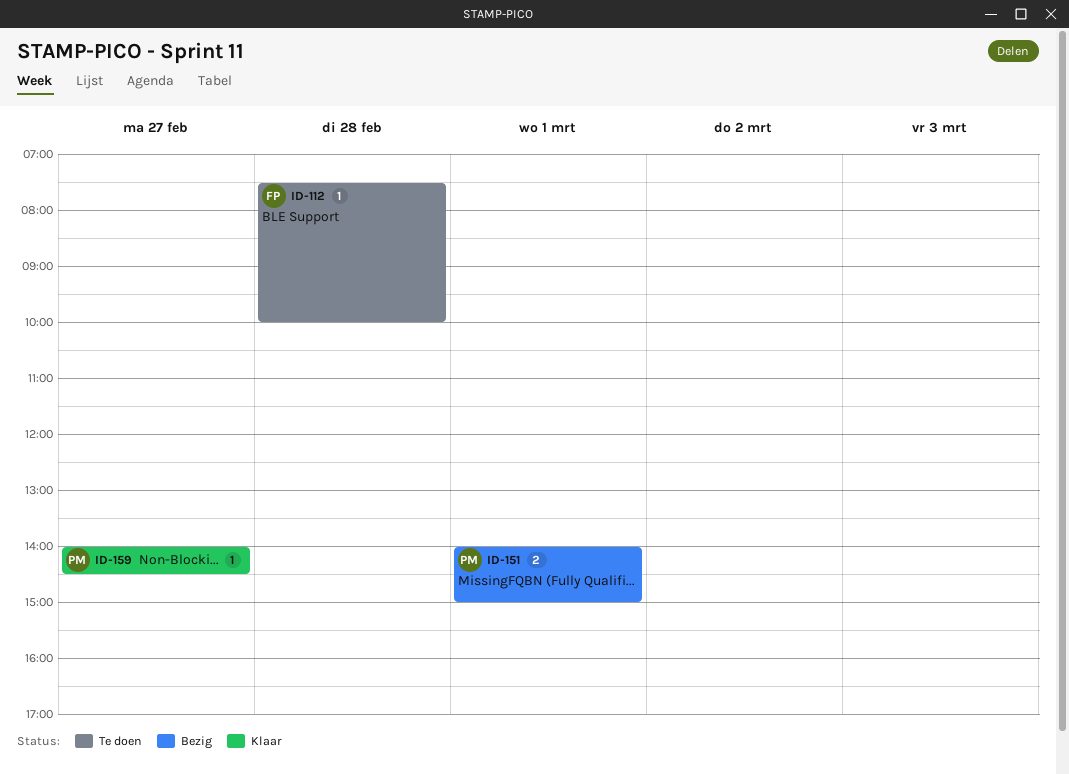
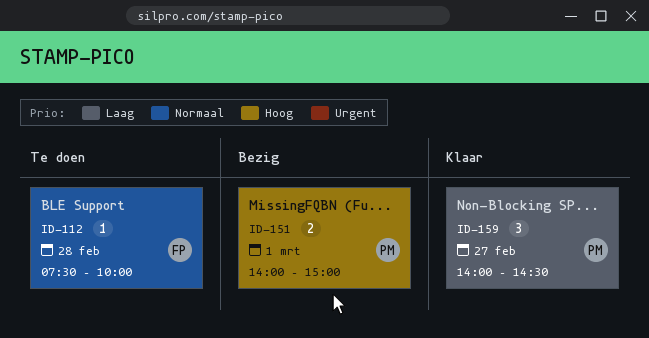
ID-159, estimate: 1 -> 3

